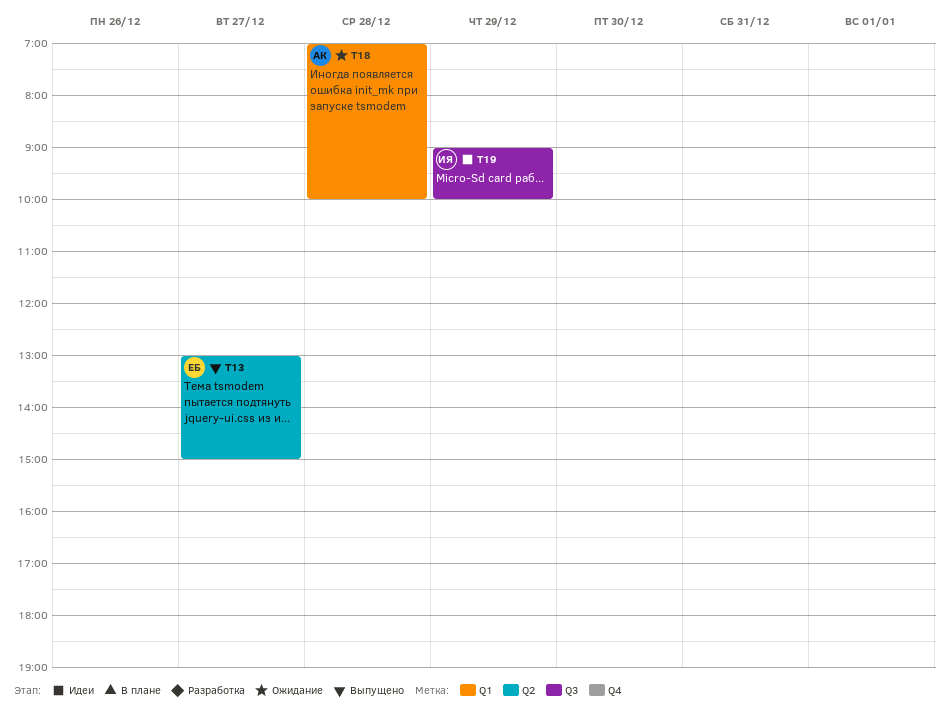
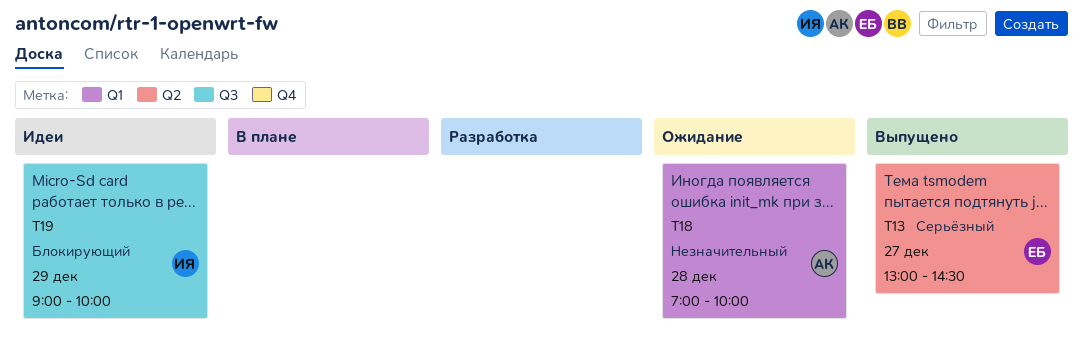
T13, ends: 15:00 -> 14:30

